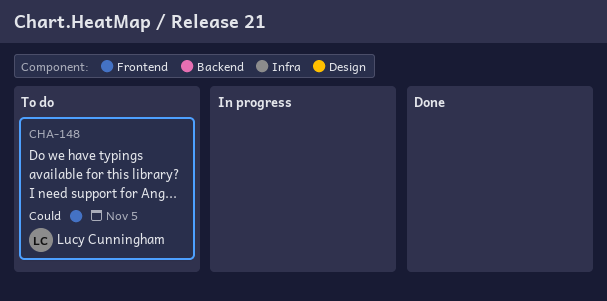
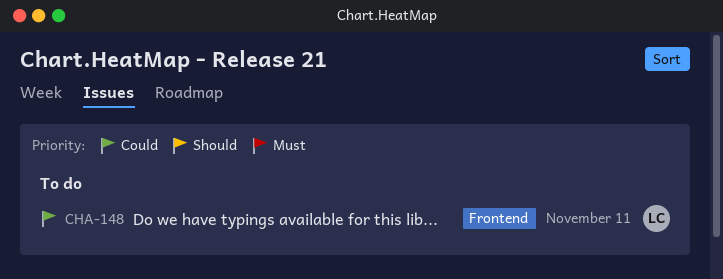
CHA-148, due: Nov 5 -> Nov 11

